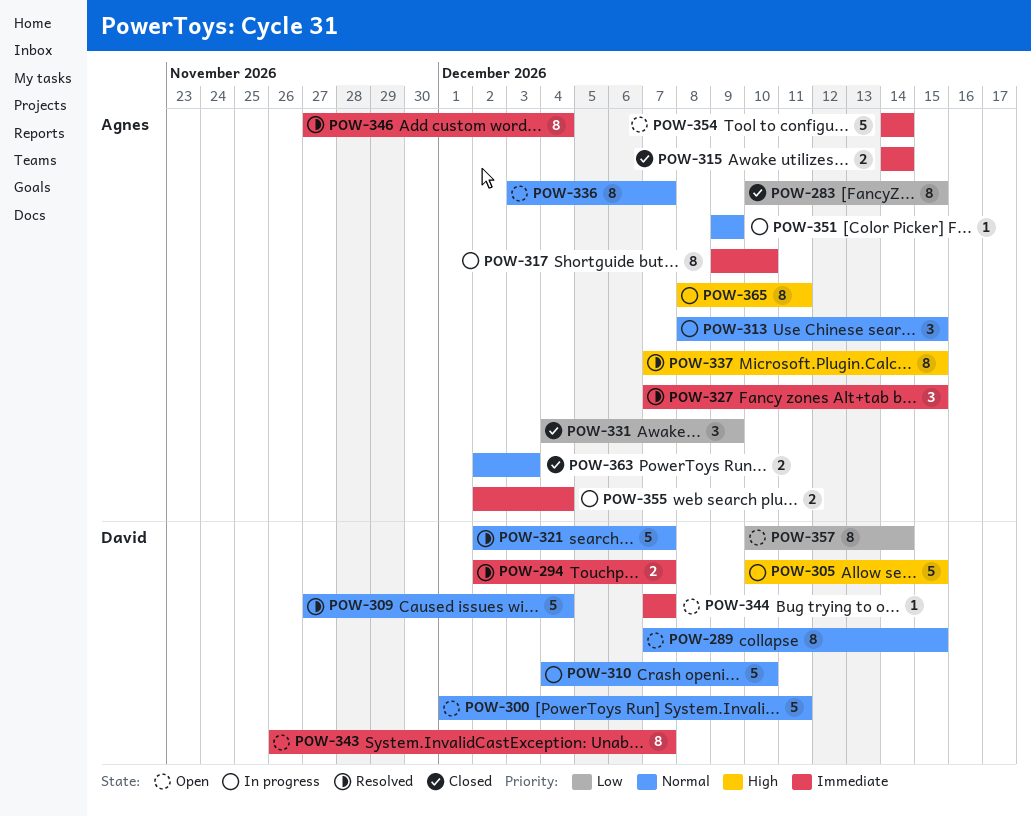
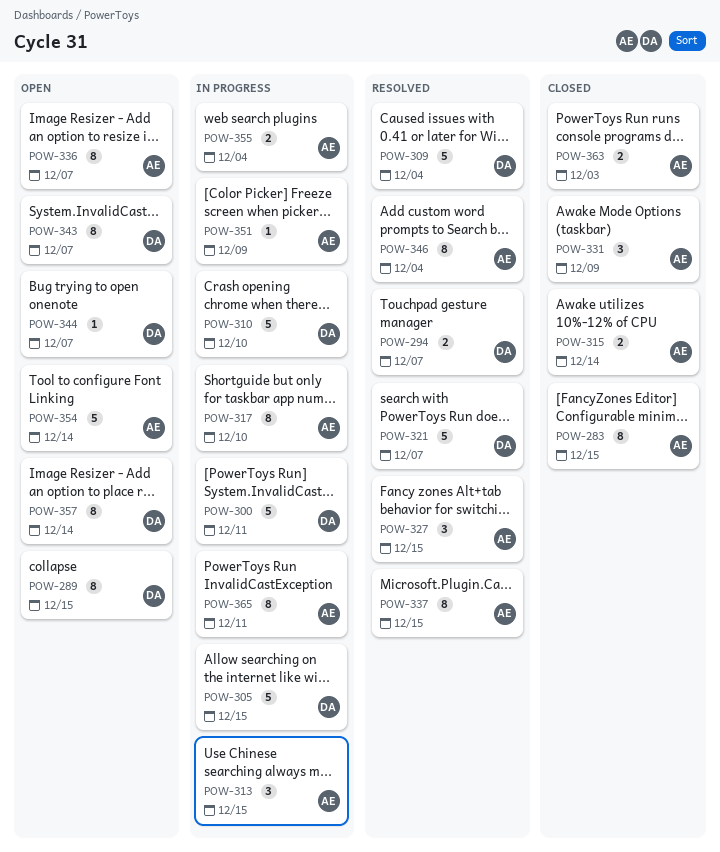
POW-300, status: Open -> In progress

